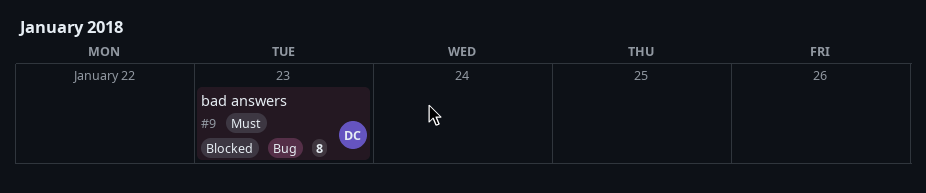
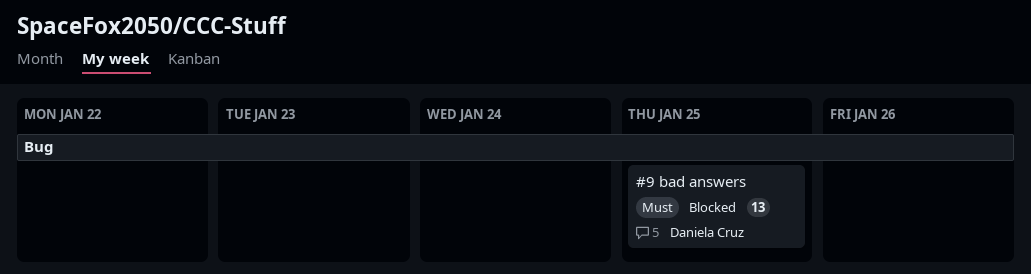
#9, estimate: 8 -> 13
#9, due: Jan 23 -> Jan 25

